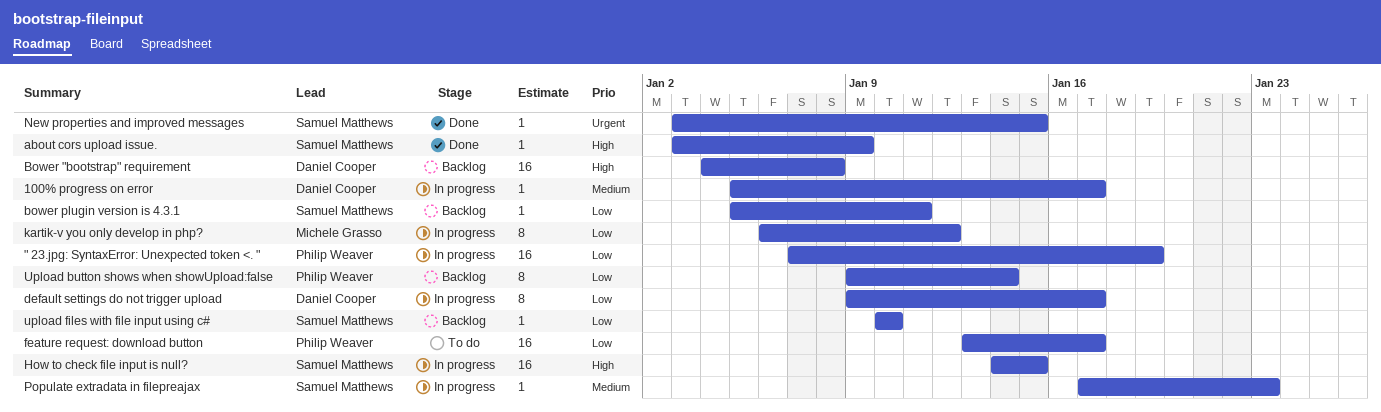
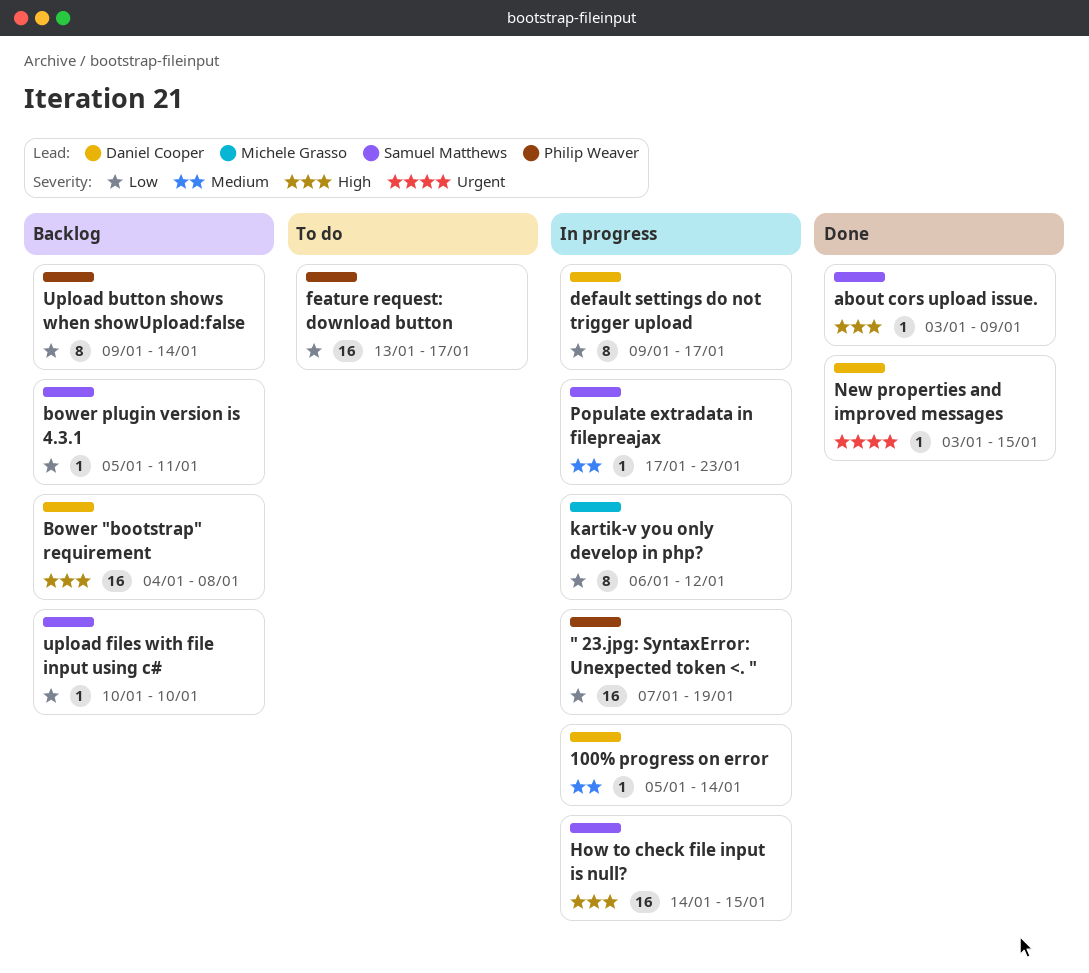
100% progress on error, due: Jan 17 -> Jan 14
New properties and improved messages, owner: Samuel Matthews -> Daniel Cooper

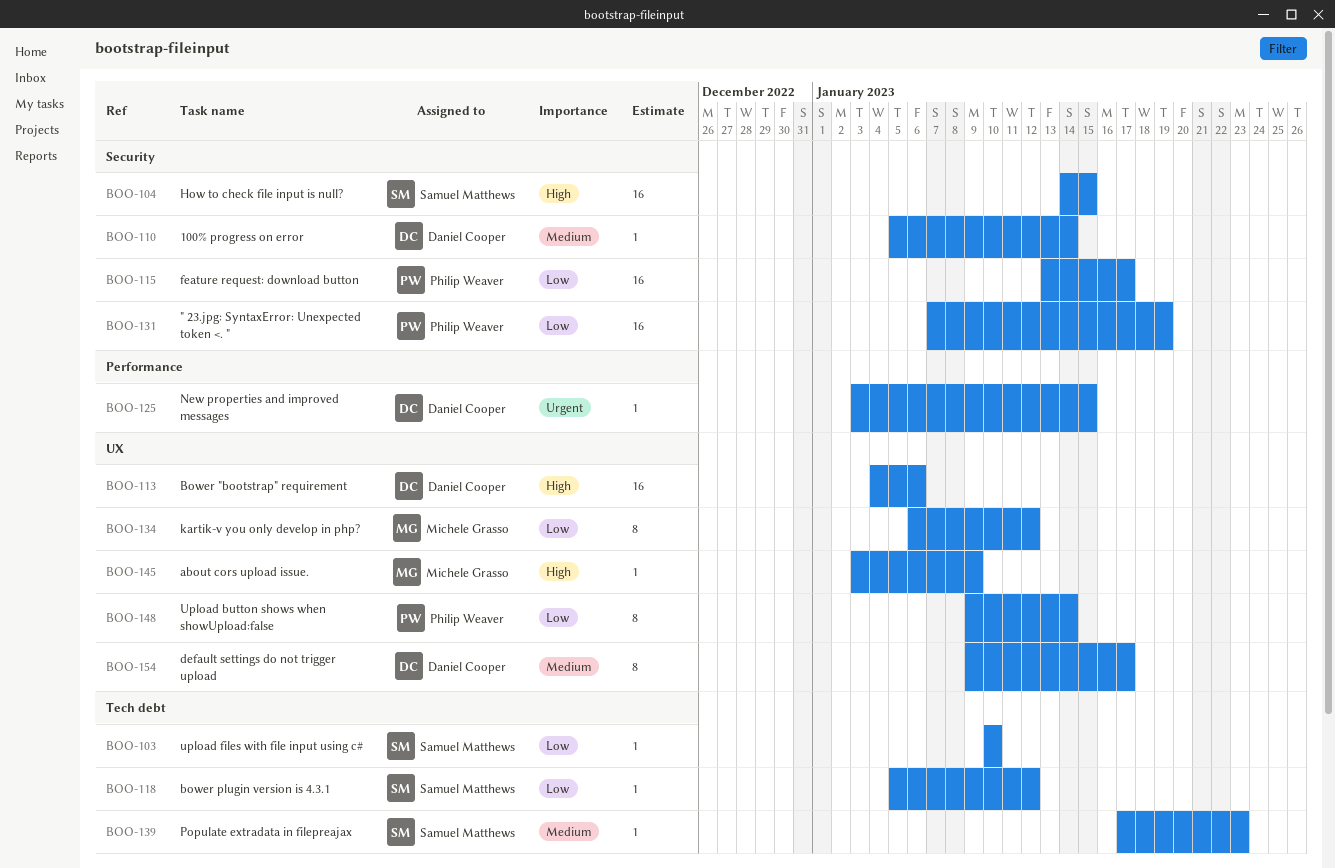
about cors upload issue., owner: Samuel Matthews -> Michele Grasso
Bower "bootstrap" requirement, due: Jan 8 -> Jan 6
bower plugin version is 4.3.1, due: Jan 11 -> Jan 12
default settings do not trigger upload, priority: Low -> Medium

